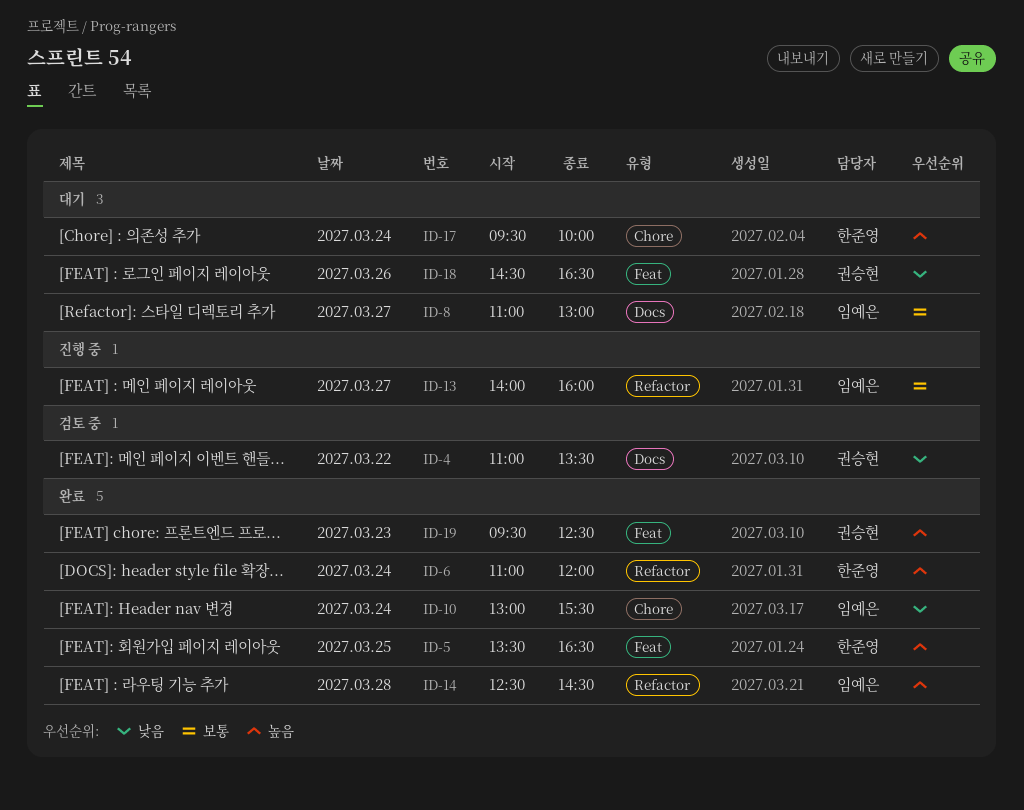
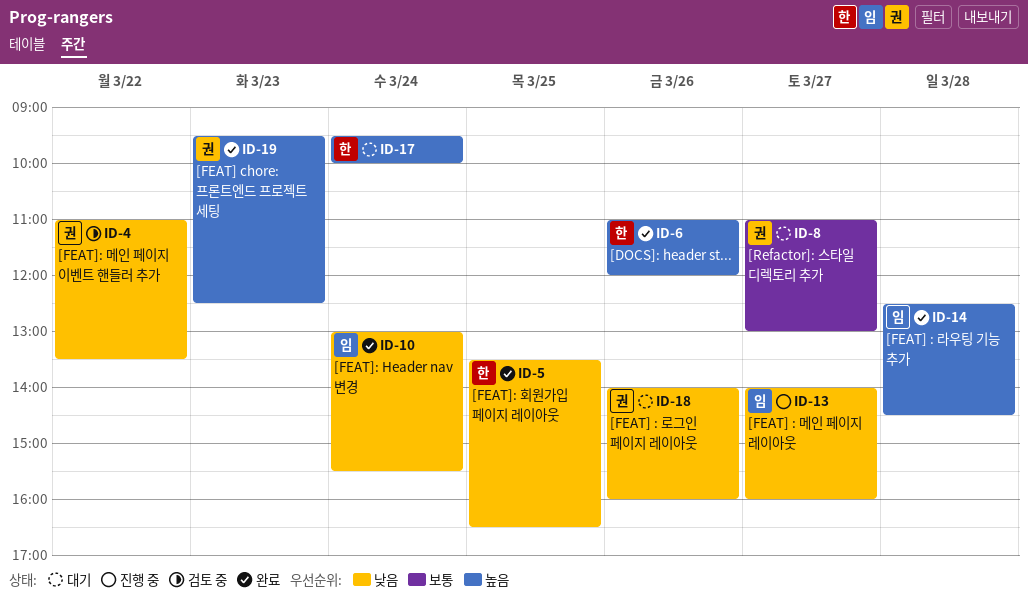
ID-5, priority: 높음 -> 낮음
ID-6, day: Mar 24 -> Mar 26
ID-8, owner: 임예은 -> 권승현
ID-13, priority: 보통 -> 낮음
ID-18, begins: 14:30 -> 14:00
ID-18, ends: 16:30 -> 16:00

